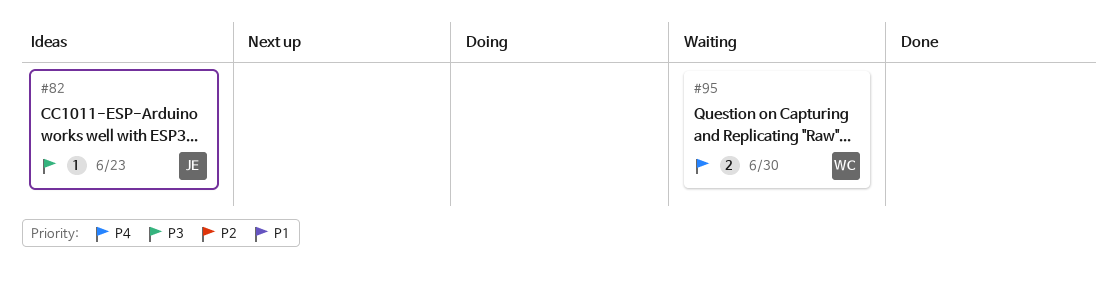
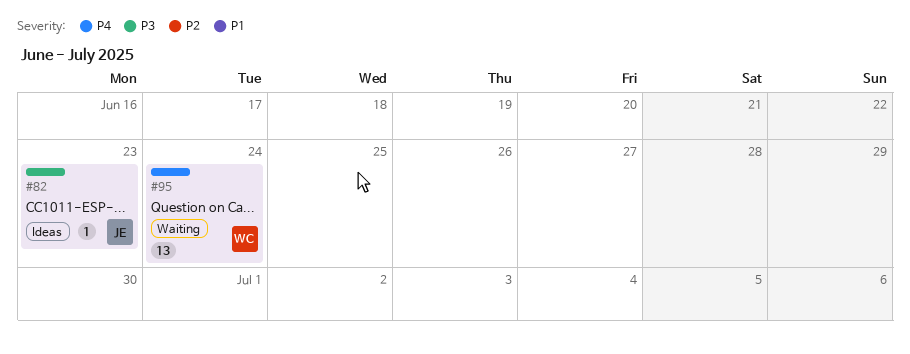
#95, estimate: 2 -> 13
#95, due: Jun 30 -> Jun 24

